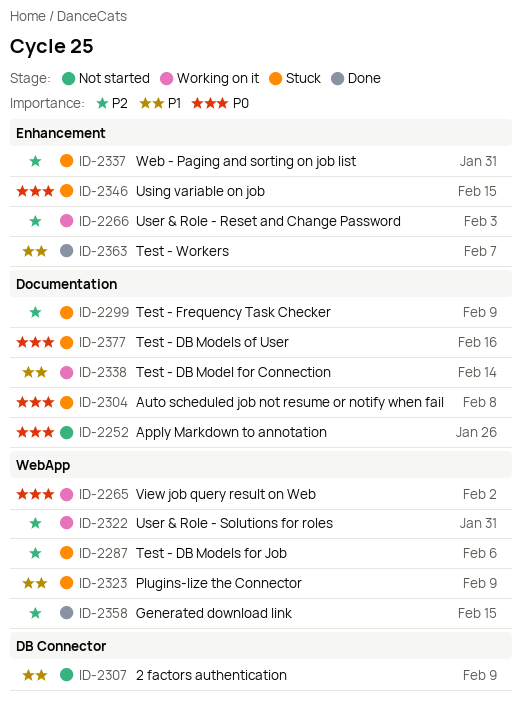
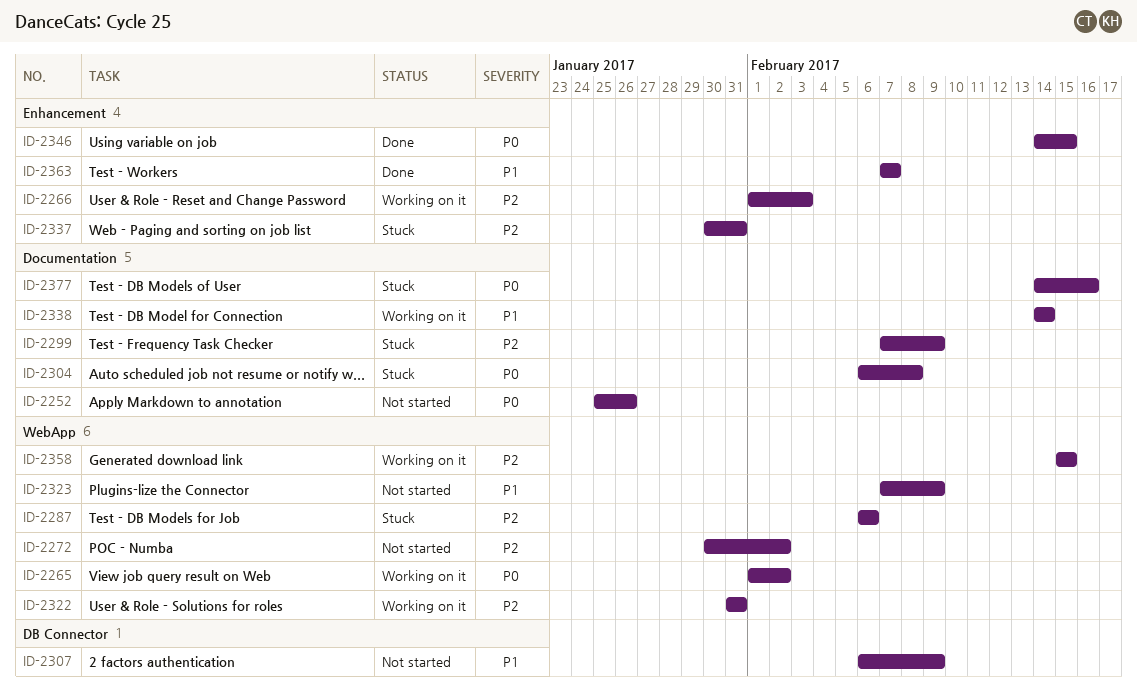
ID-2272: none -> present
ID-2323, status: Stuck -> Not started
ID-2346, status: Stuck -> Done
ID-2358, status: Done -> Working on it

